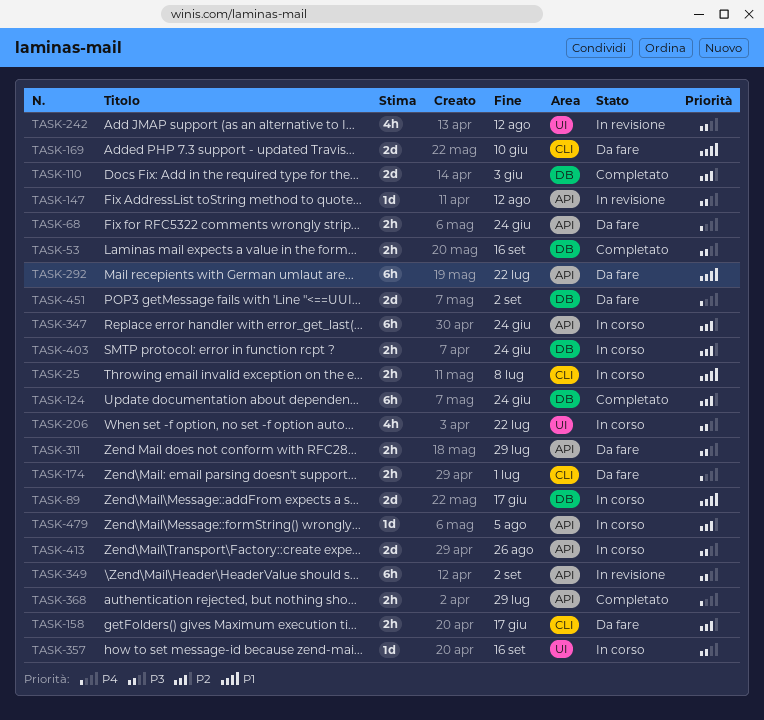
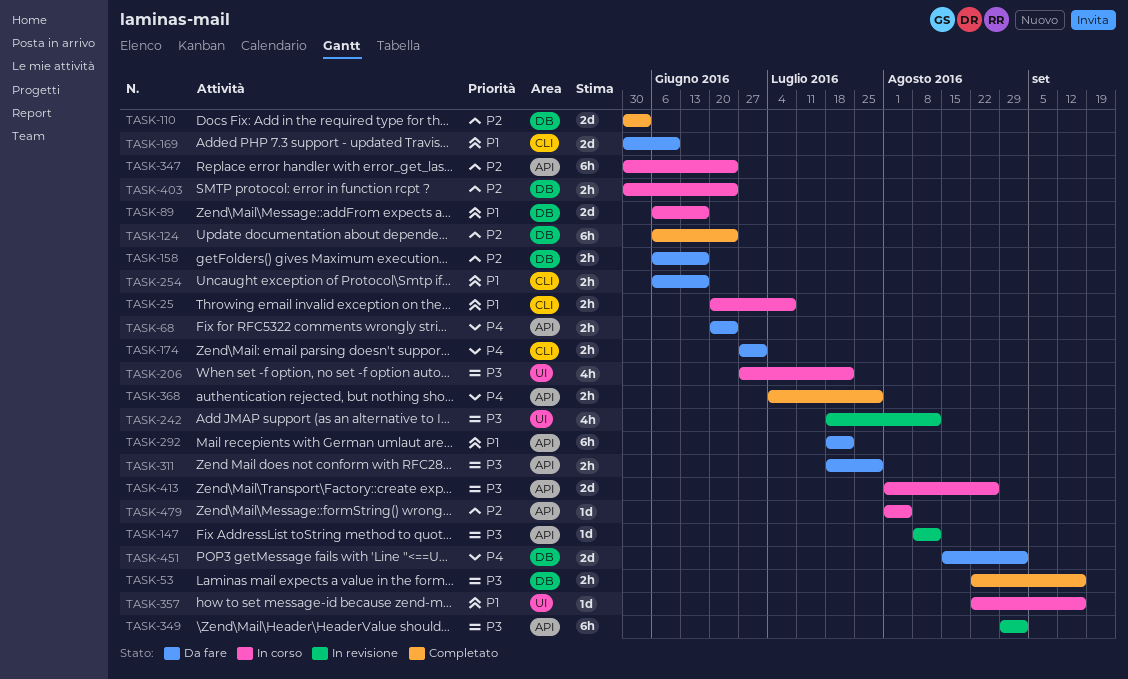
TASK-158, label: CLI -> DB
TASK-254: none -> present
TASK-357, priority: P3 -> P1

